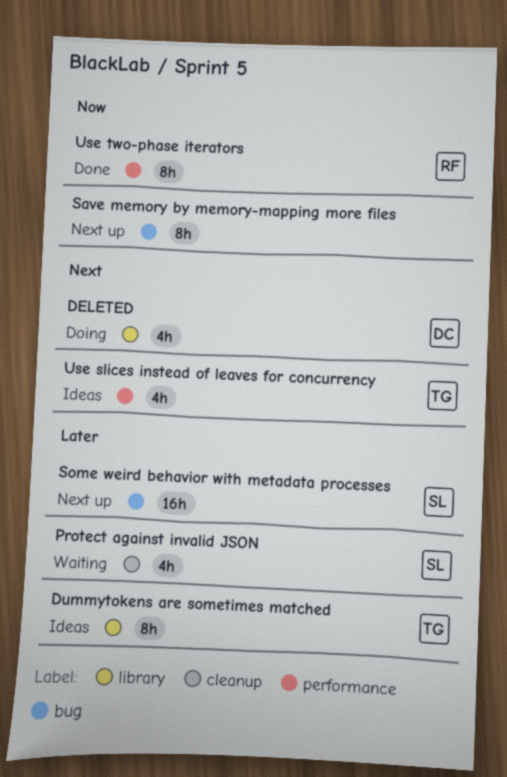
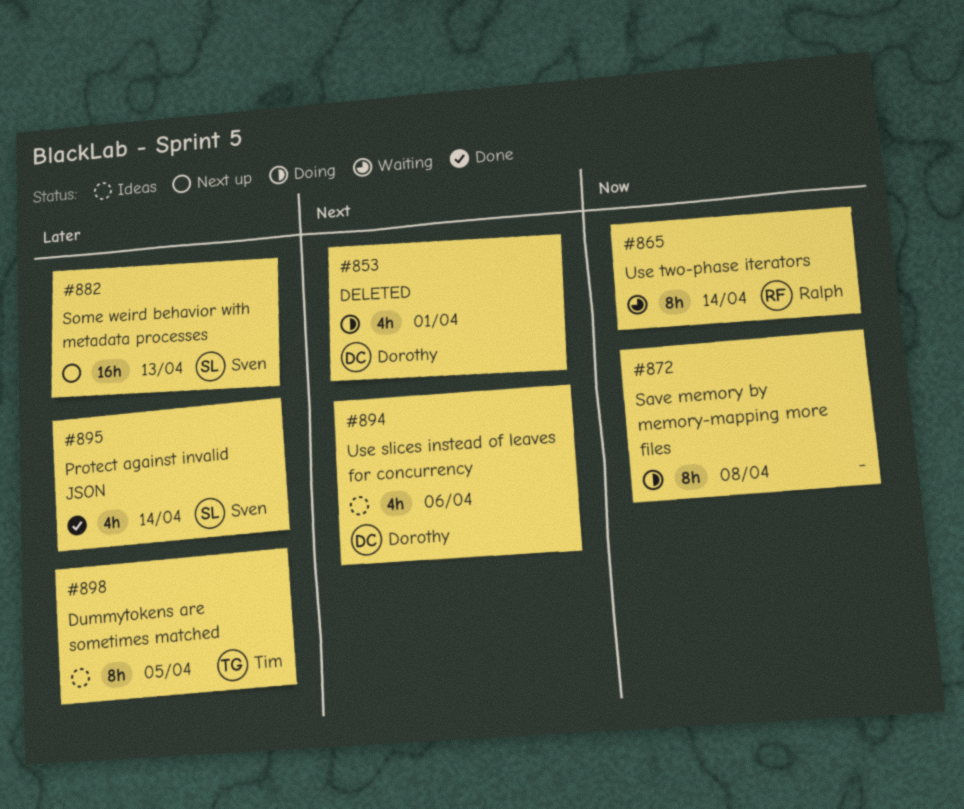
Protect against invalid JSON, status: Waiting -> Done
Save memory by memory-mapping more files, status: Next up -> Doing
Use slices instead of leaves for concurrency, owner: Tim -> Dorothy
Use two-phase iterators, status: Done -> Waiting

